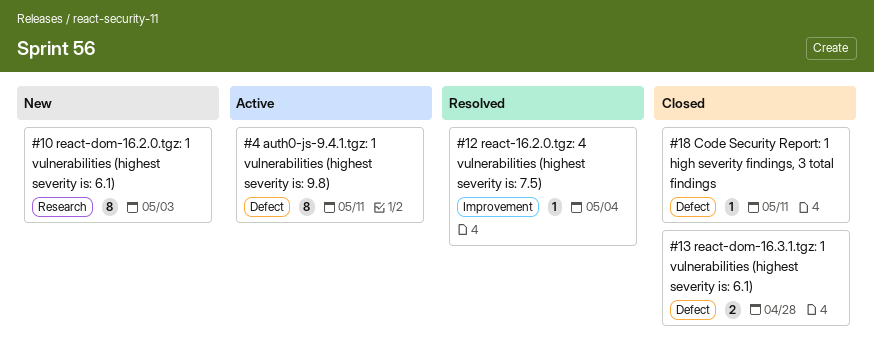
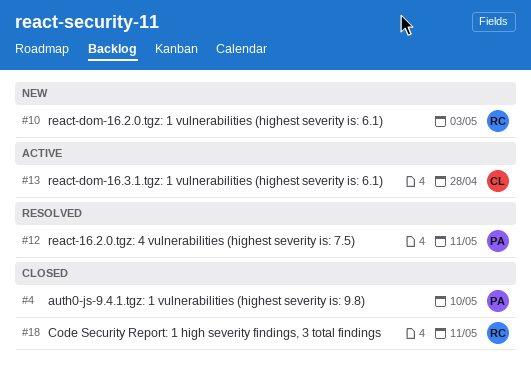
#4, status: Active -> Closed
#4, due: May 11 -> May 10
#12, due: May 4 -> May 11
#13, status: Closed -> Active

